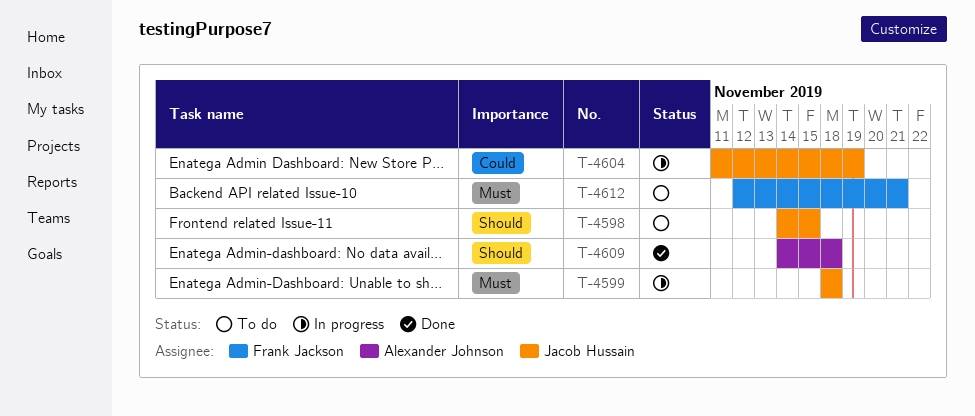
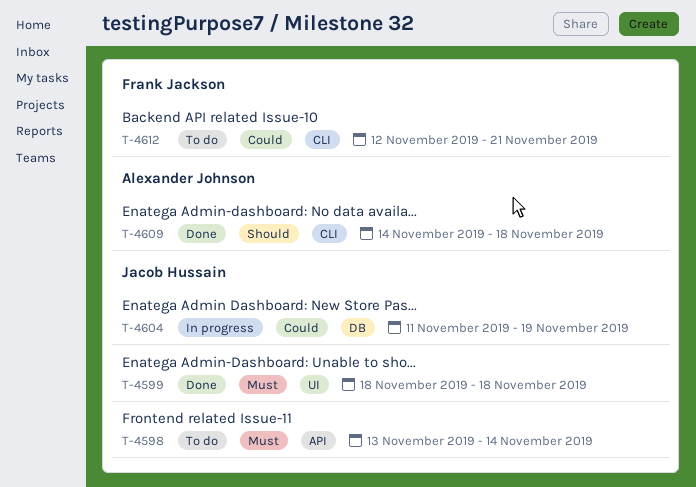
T-4598, priority: Should -> Must
T-4598, start: Nov 14 -> Nov 13
T-4598, due: Nov 15 -> Nov 14
T-4599, status: In progress -> Done
T-4612, priority: Must -> Could

